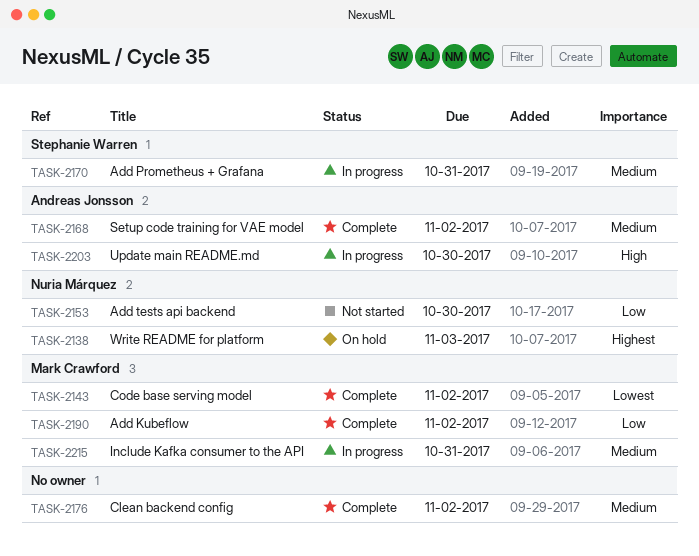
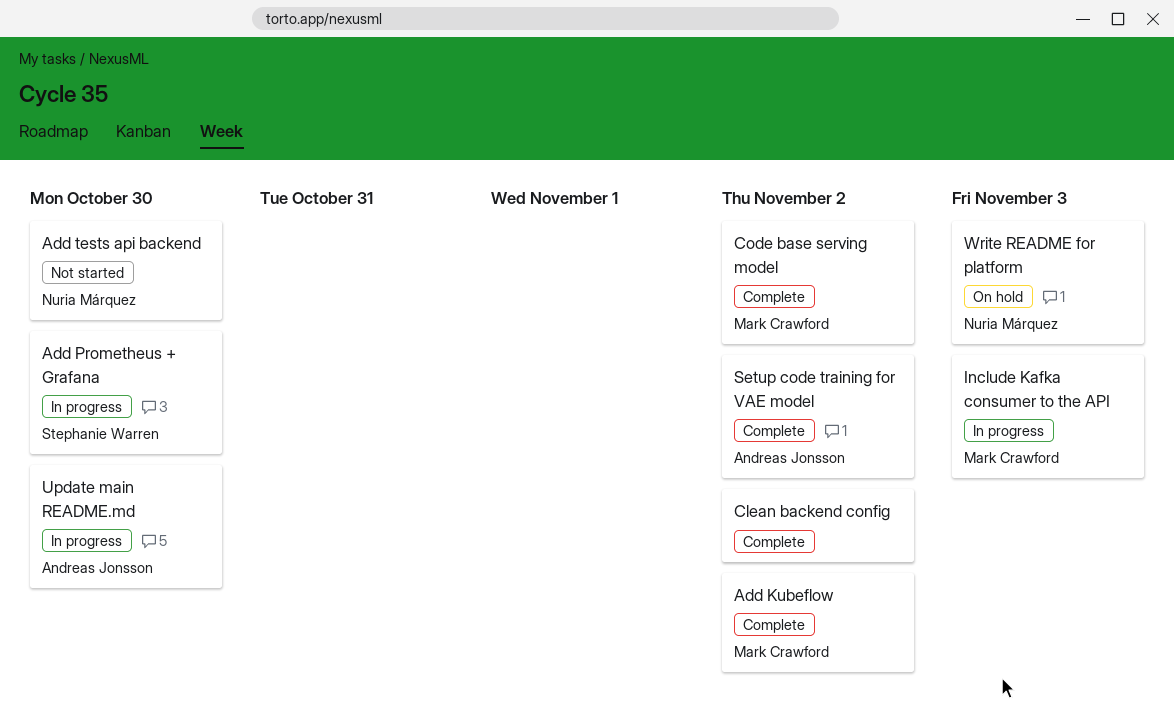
Add Prometheus + Grafana, due: Oct 31 -> Oct 30
Include Kafka consumer to the API, due: Oct 31 -> Nov 3

